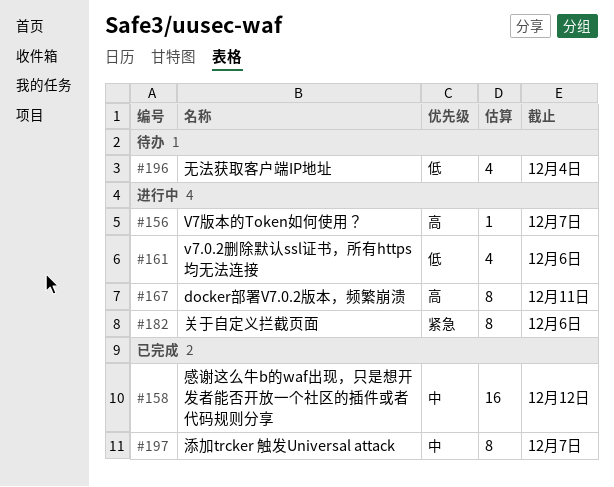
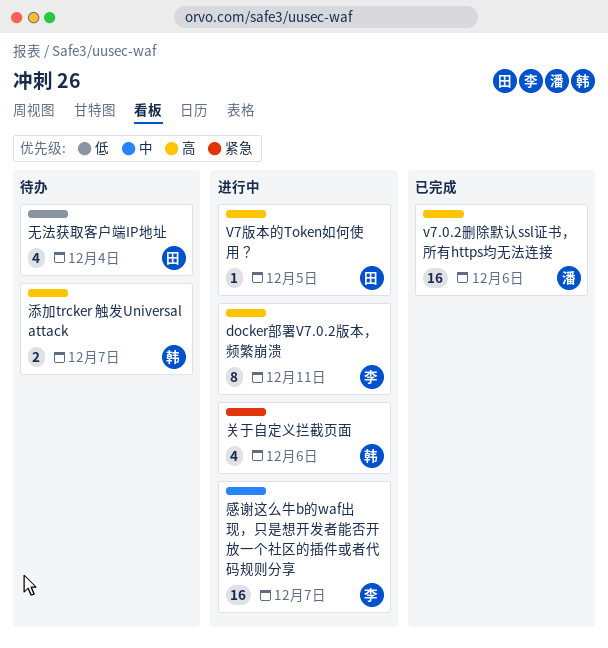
v7.0.2删除默认ssl证书，所有https均无法连接, status: 进行中 -> 已完成
v7.0.2删除默认ssl证书，所有https均无法连接, priority: 低 -> 高
v7.0.2删除默认ssl证书，所有https均无法连接, estimate: 4 -> 16
V7版本的Token如何使用？, due: Dec 7 -> Dec 5
关于自定义拦截页面, estimate: 8 -> 4
感谢这么牛b的waf出现，只是想开发者能否开放一个社区的插件或者代码规则分享, status: 已完成 -> 进行中
感谢这么牛b的waf出现，只是想开发者能否开放一个社区的插件或者代码规则分享, due: Dec 12 -> Dec 7
添加trcker 触发Universal attack, status: 已完成 -> 待办
添加trcker 触发Universal attack, priority: 中 -> 高
添加trcker 触发Universal attack, estimate: 8 -> 2

